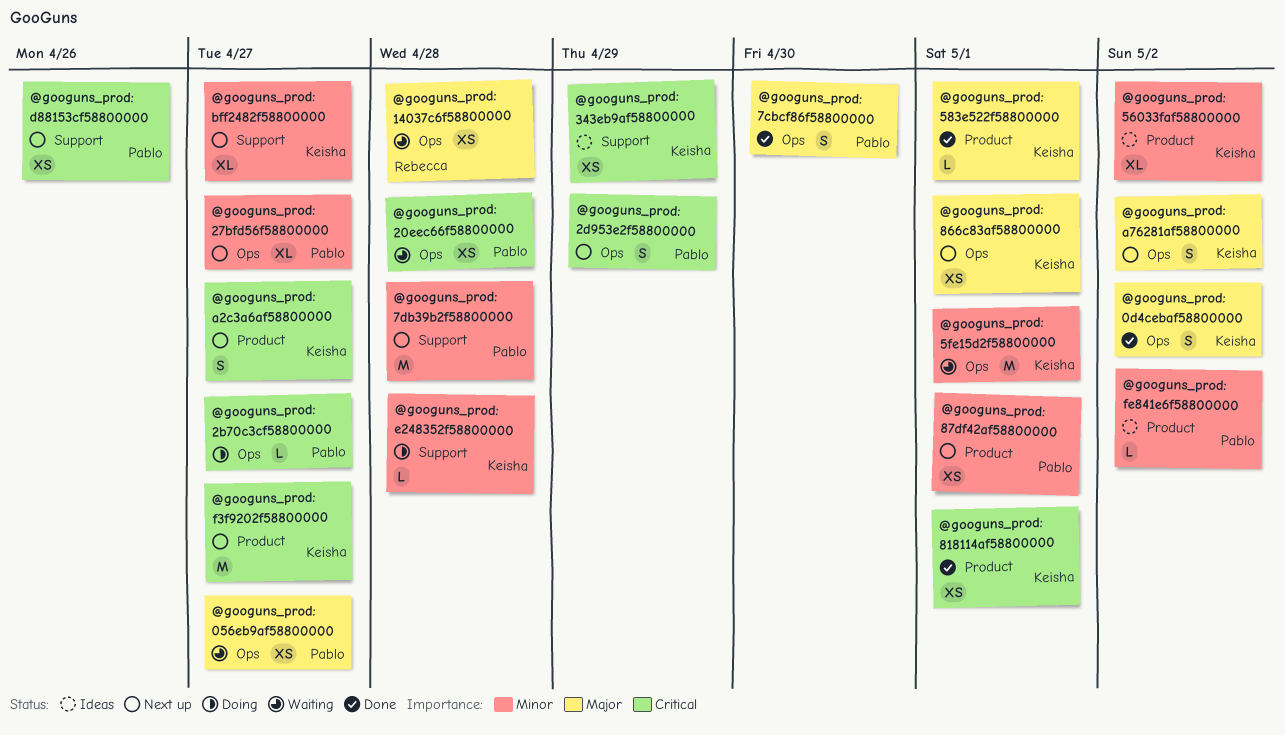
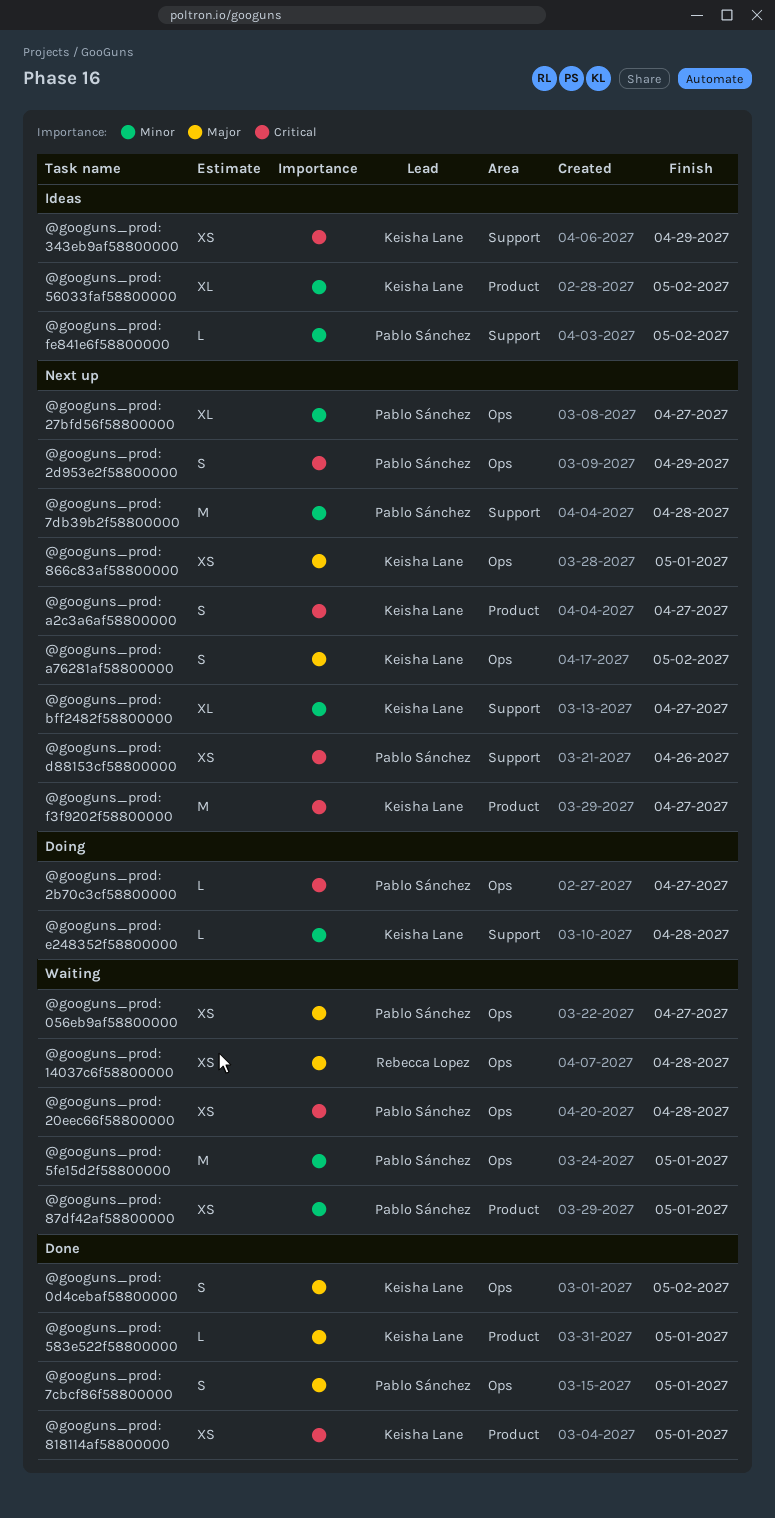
@googuns_prod: 5fe15d2f58800000, owner: Keisha Lane -> Pablo Sánchez
@googuns_prod: 7cbcf86f58800000, due: Apr 30 -> May 1
@googuns_prod: 87df42af58800000, status: Next up -> Waiting
@googuns_prod: fe841e6f58800000, label: Product -> Support

